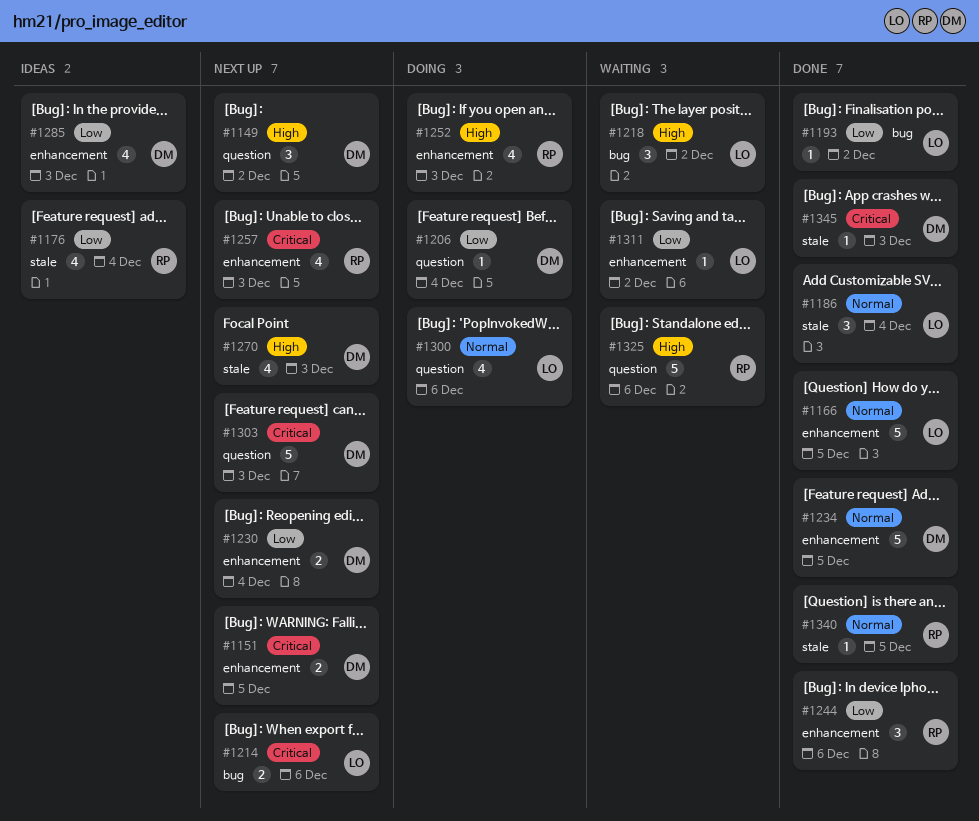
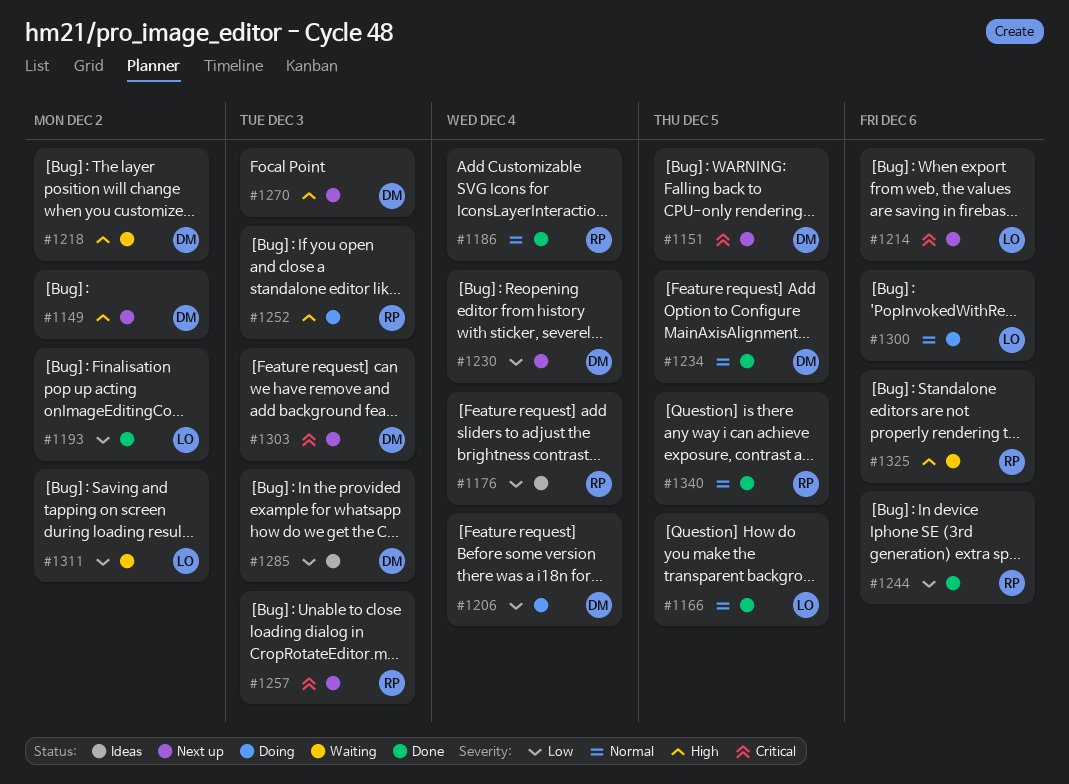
#1186, owner: LO -> RP
#1218, owner: LO -> DM
#1345: present -> none

